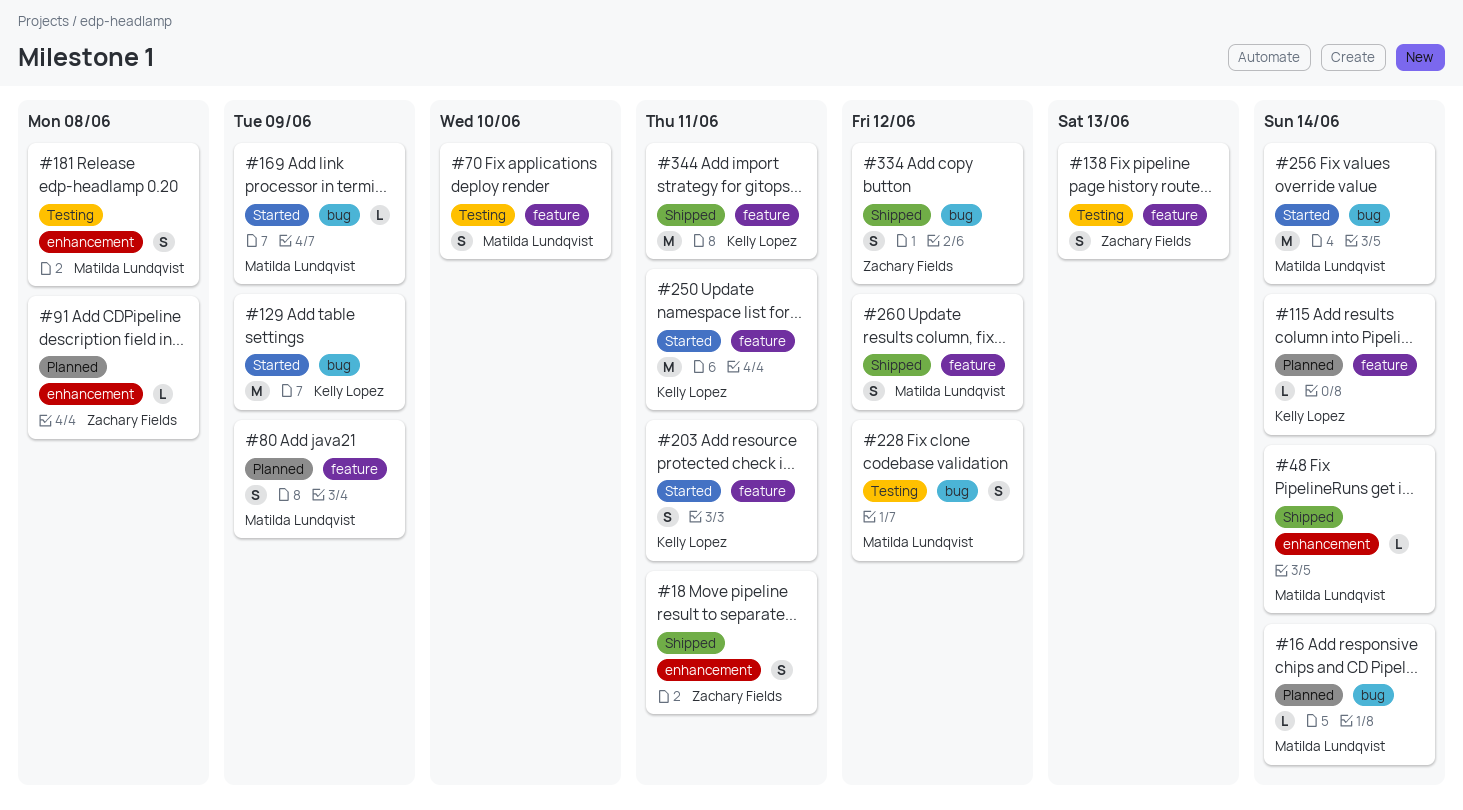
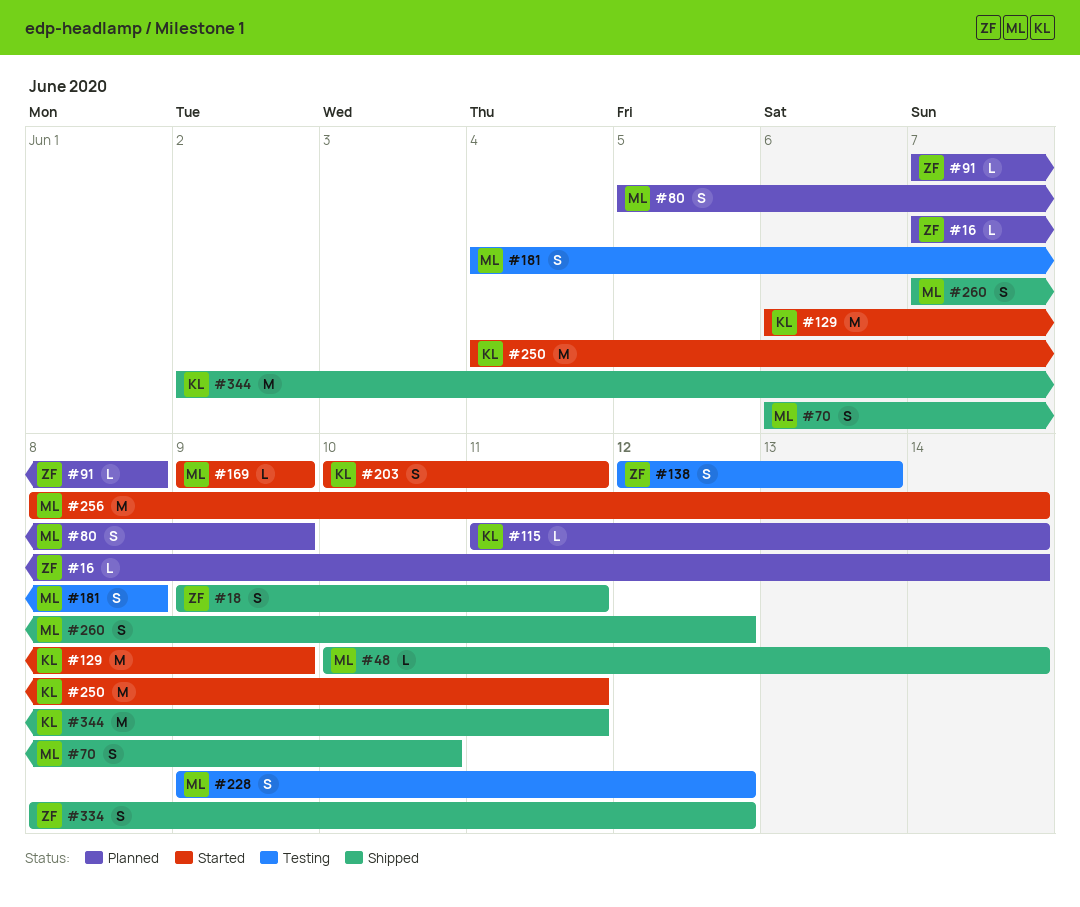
#16, owner: Matilda Lundqvist -> Zachary Fields
#70, status: Testing -> Shipped

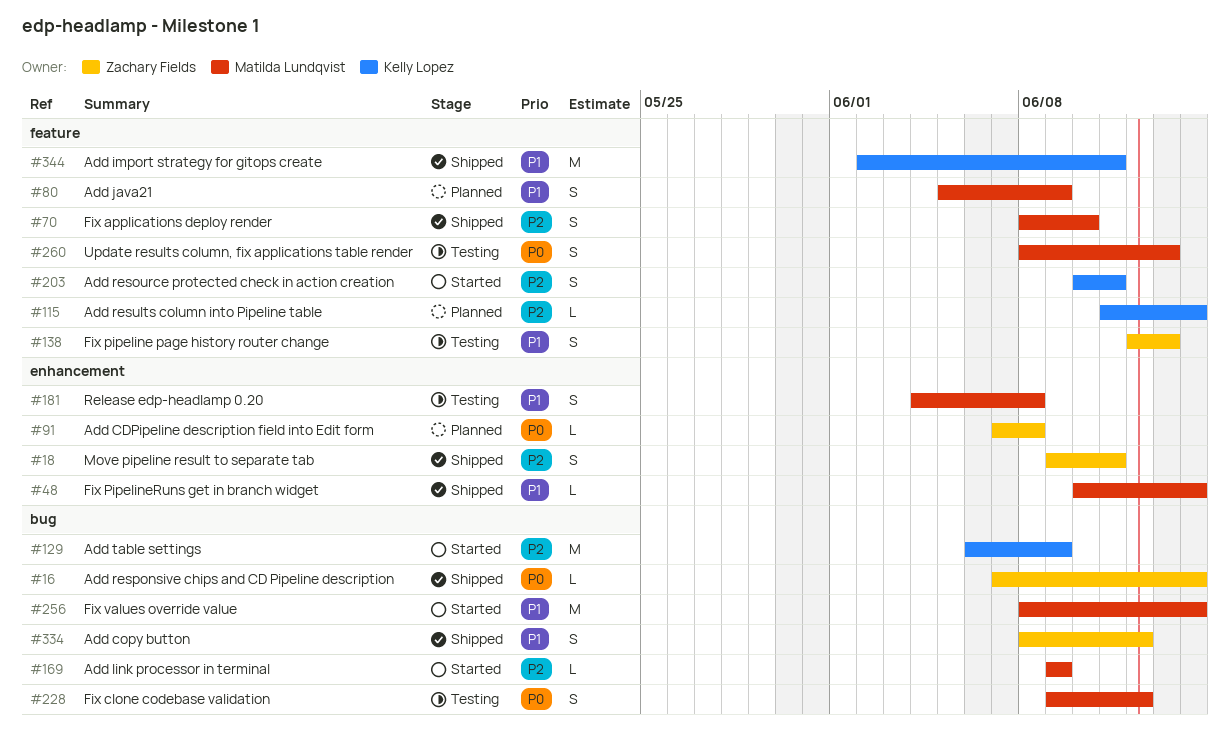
#16, status: Planned -> Shipped
#70, start: Jun 6 -> Jun 8
#250: present -> none
#260, status: Shipped -> Testing
#260, start: Jun 7 -> Jun 8
#260, due: Jun 12 -> Jun 13

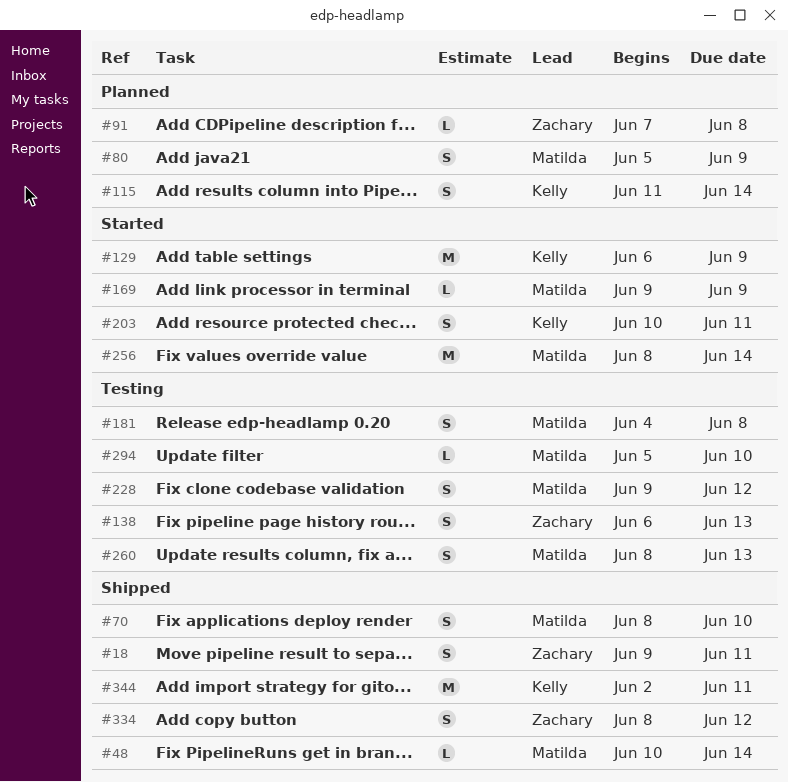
#16: present -> none
#115, estimate: L -> S
#138, start: Jun 12 -> Jun 6
#294: none -> present

